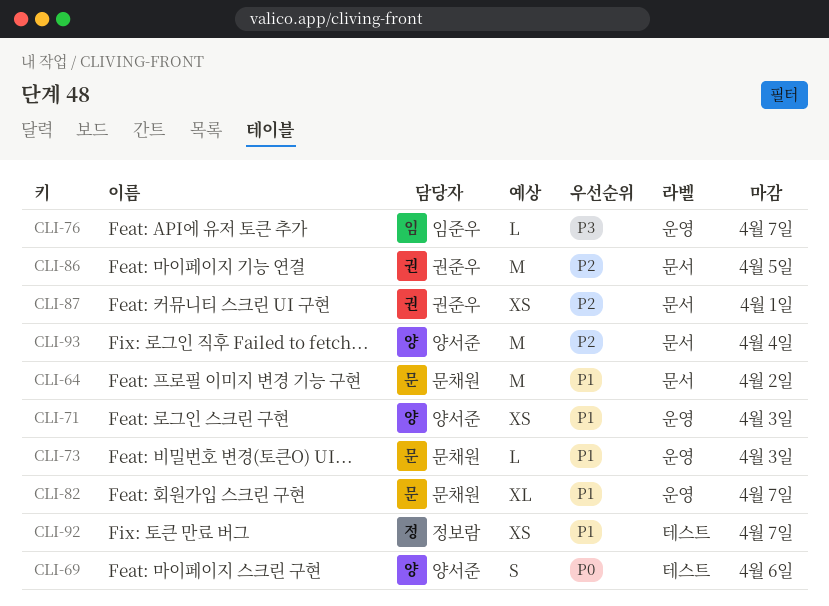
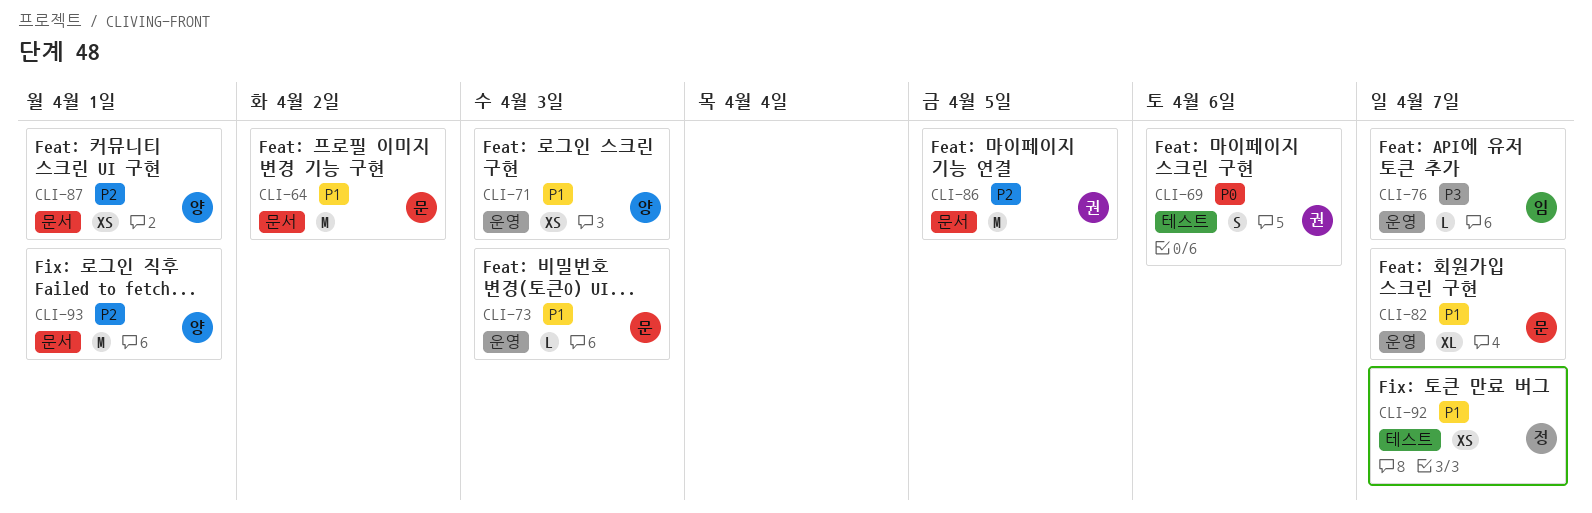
CLI-69, owner: 양서준 -> 권준우
CLI-87, owner: 권준우 -> 양서준
CLI-93, due: Apr 4 -> Apr 1

